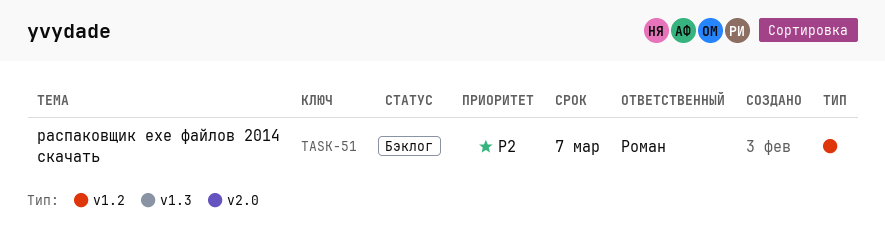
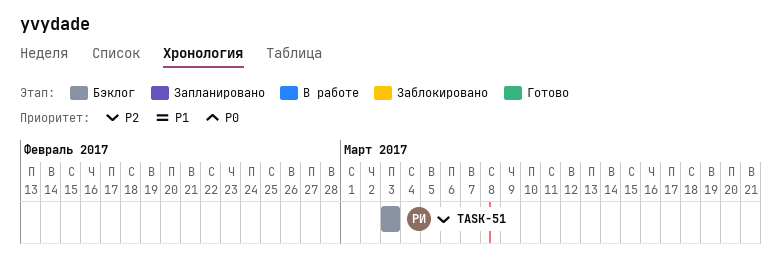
TASK-51, due: Mar 7 -> Mar 3

